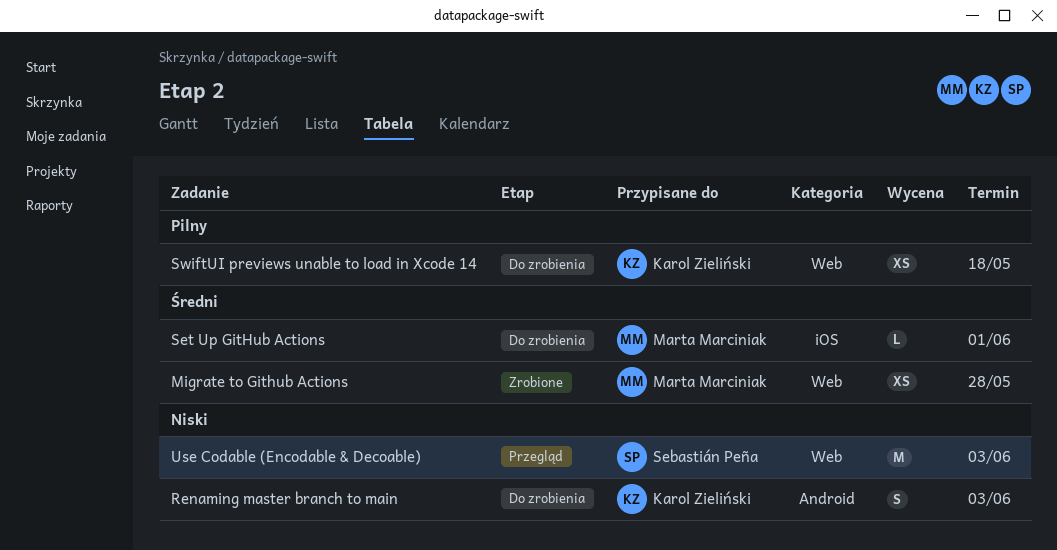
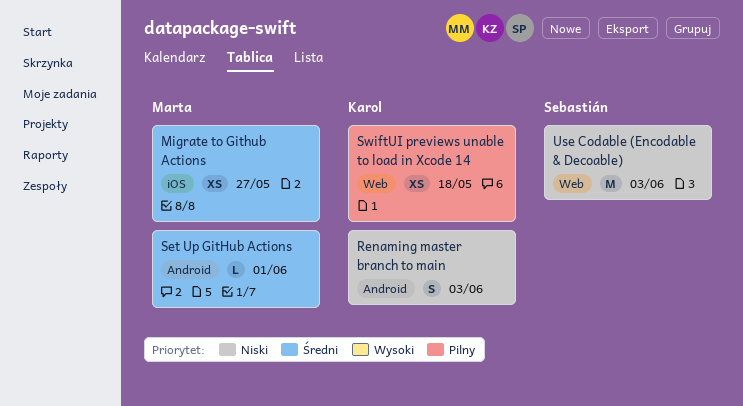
Migrate to Github Actions, label: Web -> iOS
Migrate to Github Actions, due: May 28 -> May 27
Set Up GitHub Actions, label: iOS -> Android

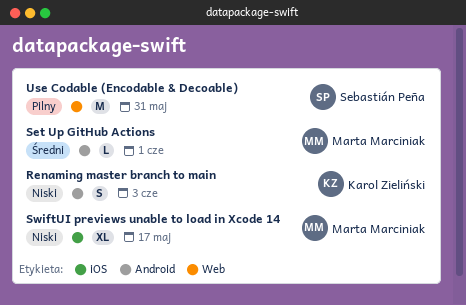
Migrate to Github Actions: present -> none
SwiftUI previews unable to load in Xcode 14, owner: Karol Zieliński -> Marta Marciniak
SwiftUI previews unable to load in Xcode 14, priority: Pilny -> Niski
SwiftUI previews unable to load in Xcode 14, label: Web -> iOS
SwiftUI previews unable to load in Xcode 14, estimate: XS -> XL
SwiftUI previews unable to load in Xcode 14, due: May 18 -> May 17
Use Codable (Encodable & Decoable), priority: Niski -> Pilny
Use Codable (Encodable & Decoable), due: Jun 3 -> May 31

